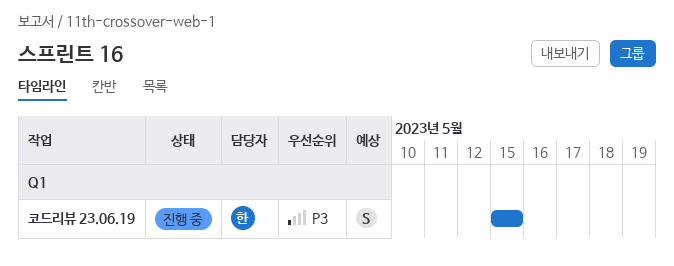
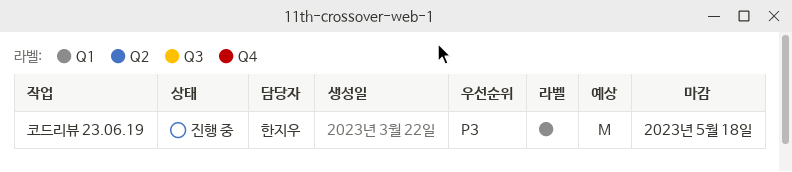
코드리뷰 23.06.19, estimate: S -> M
코드리뷰 23.06.19, due: May 15 -> May 18

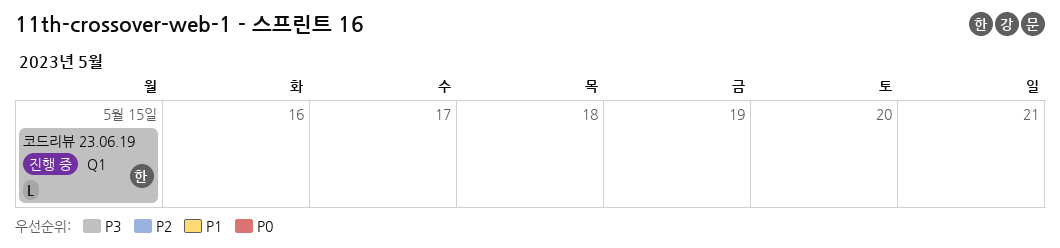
코드리뷰 23.06.19, estimate: M -> L
코드리뷰 23.06.19, due: May 18 -> May 15

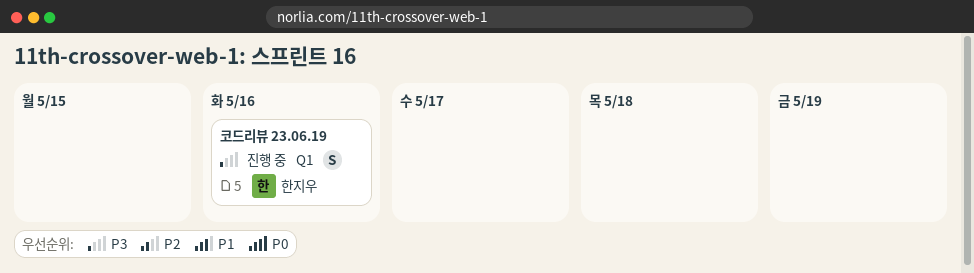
코드리뷰 23.06.19, estimate: L -> S
코드리뷰 23.06.19, due: May 15 -> May 16

